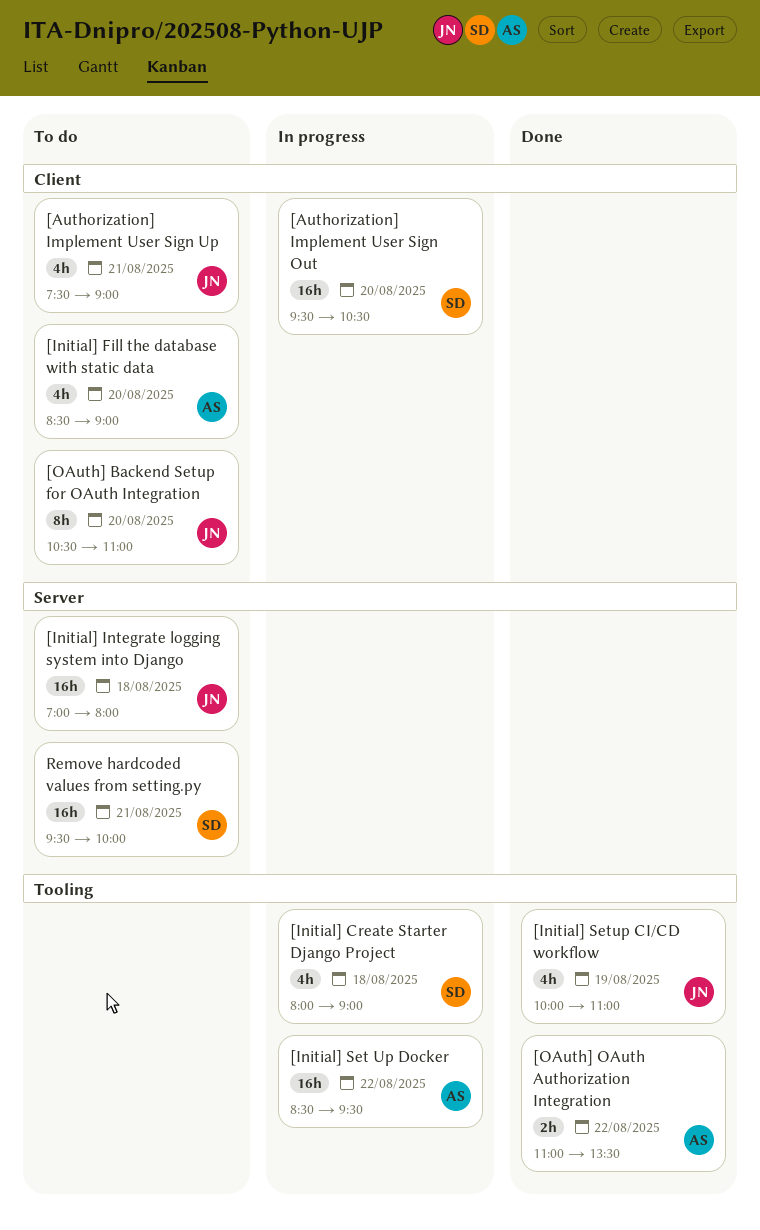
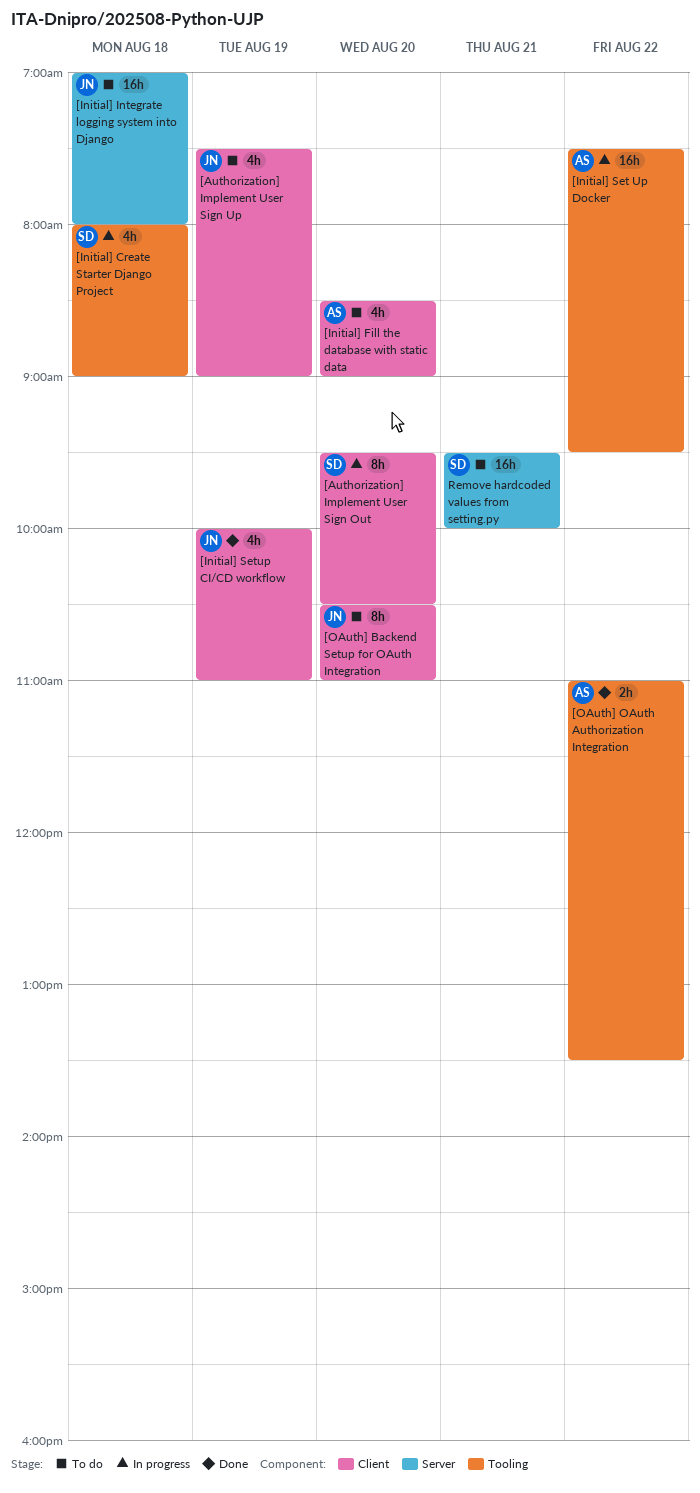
[Authorization] Implement User Sign Out, estimate: 16h -> 8h
[Authorization] Implement User Sign Up, day: Aug 21 -> Aug 19
[Initial] Set Up Docker, begins: 08:30 -> 07:30
[Initial] Setup CI/CD workflow, label: Tooling -> Client

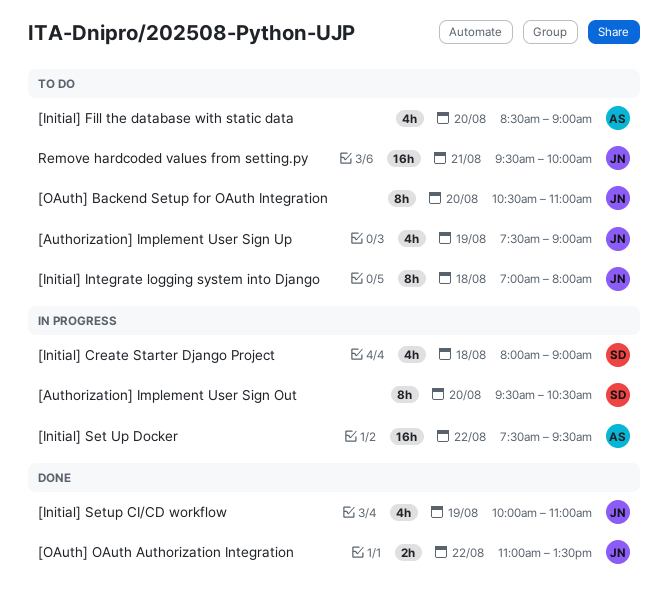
[Initial] Integrate logging system into Django, estimate: 16h -> 8h
[OAuth] OAuth Authorization Integration, owner: AS -> JN
Remove hardcoded values from setting.py, owner: SD -> JN

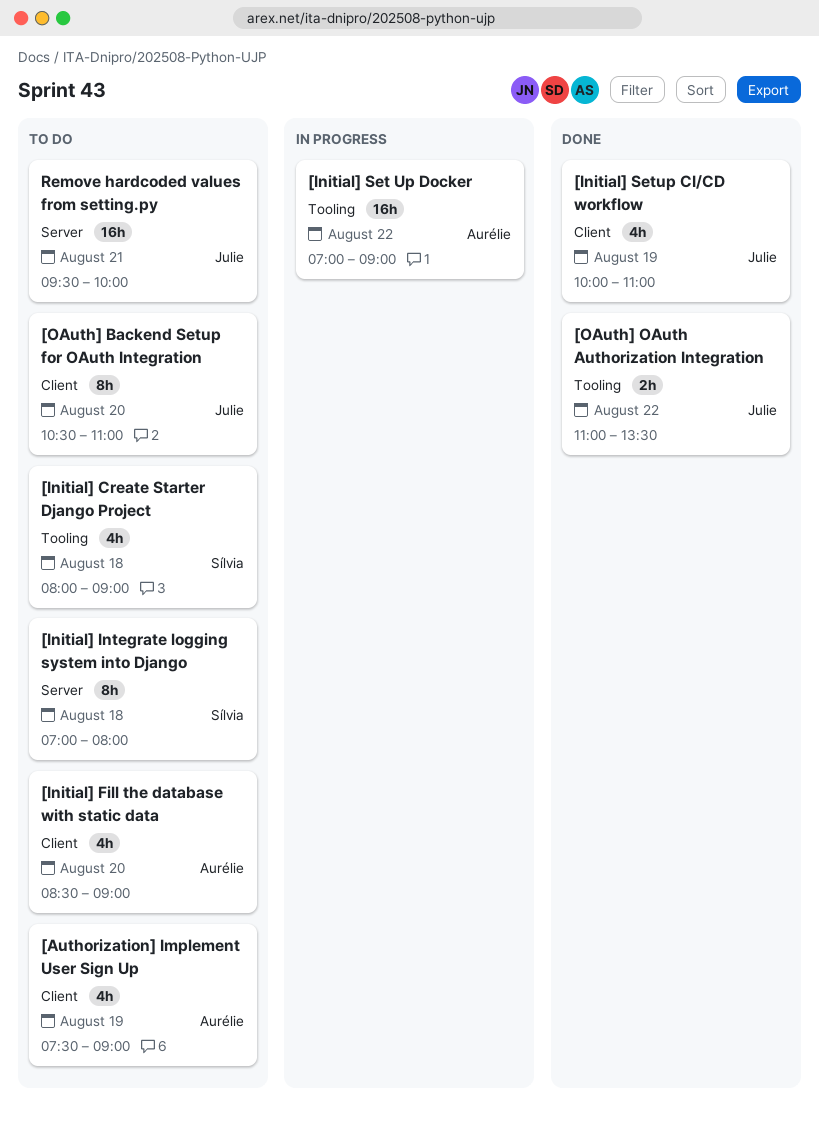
[Authorization] Implement User Sign Out: present -> none
[Authorization] Implement User Sign Up, owner: Julie -> Aurélie
[Initial] Create Starter Django Project, status: In progress -> To do
[Initial] Integrate logging system into Django, owner: Julie -> Sílvia
[Initial] Set Up Docker, begins: 07:30 -> 07:00
[Initial] Set Up Docker, ends: 09:30 -> 09:00

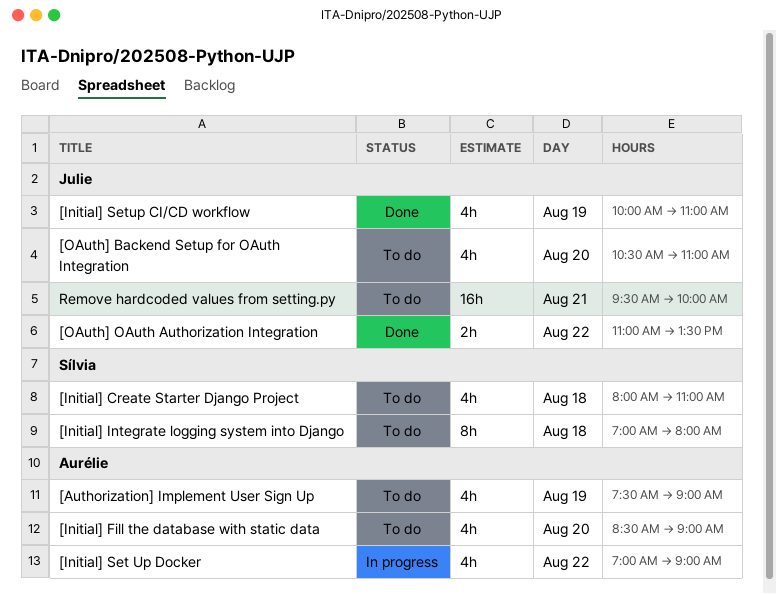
[Initial] Create Starter Django Project, ends: 09:00 -> 11:00
[Initial] Set Up Docker, estimate: 16h -> 4h
[OAuth] Backend Setup for OAuth Integration, estimate: 8h -> 4h

